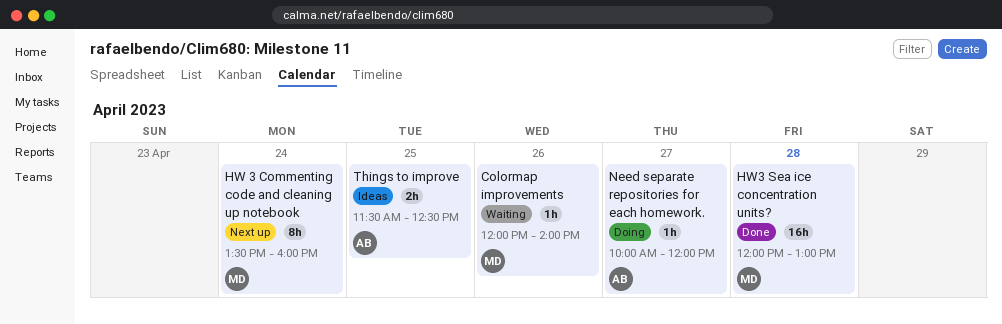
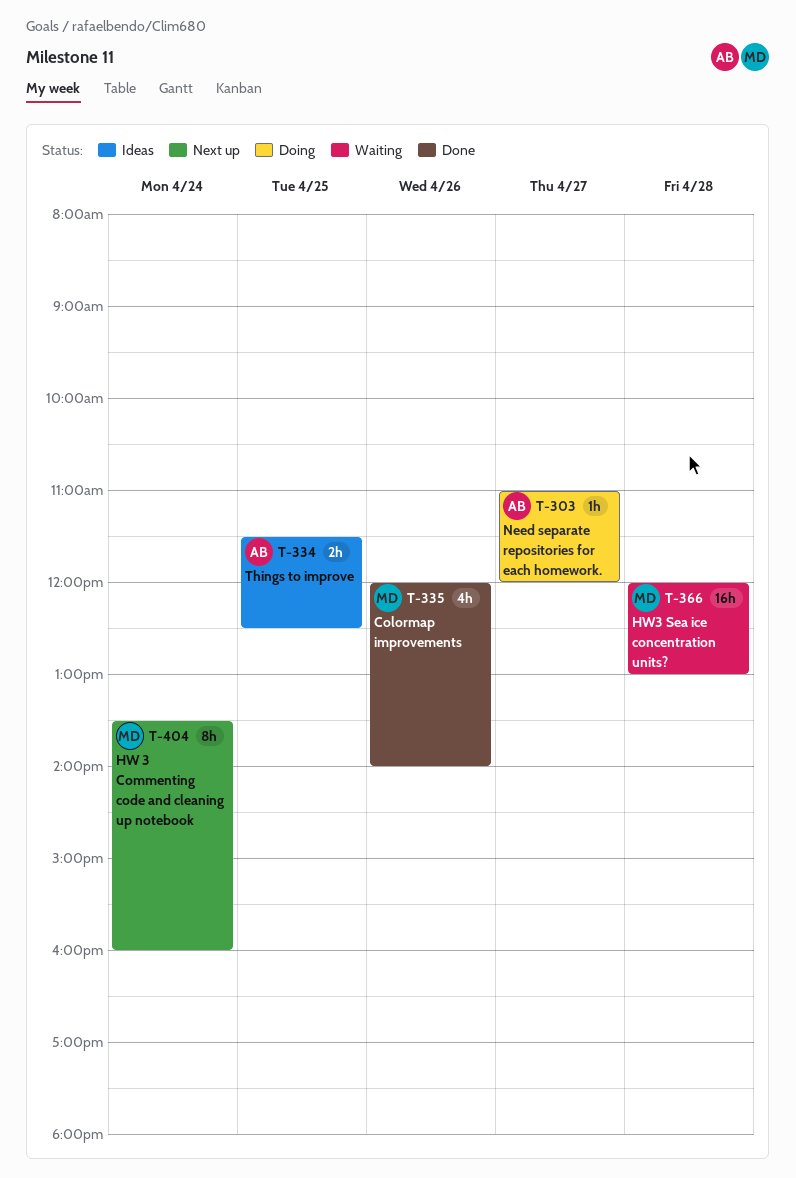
Colormap improvements, status: Waiting -> Done
Colormap improvements, estimate: 1h -> 4h
HW3 Sea ice concentration units?, status: Done -> Waiting
Need separate repositories for each homework., begins: 10:00 -> 11:00

